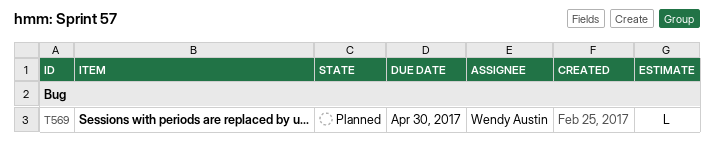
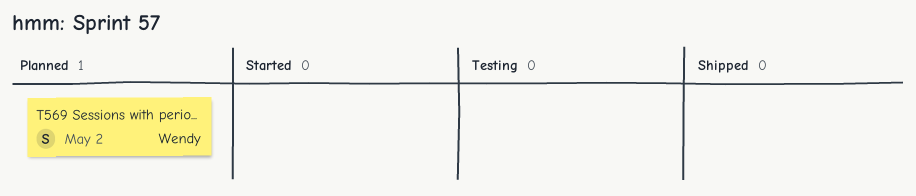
T569, estimate: L -> S
T569, due: Apr 30 -> May 2

